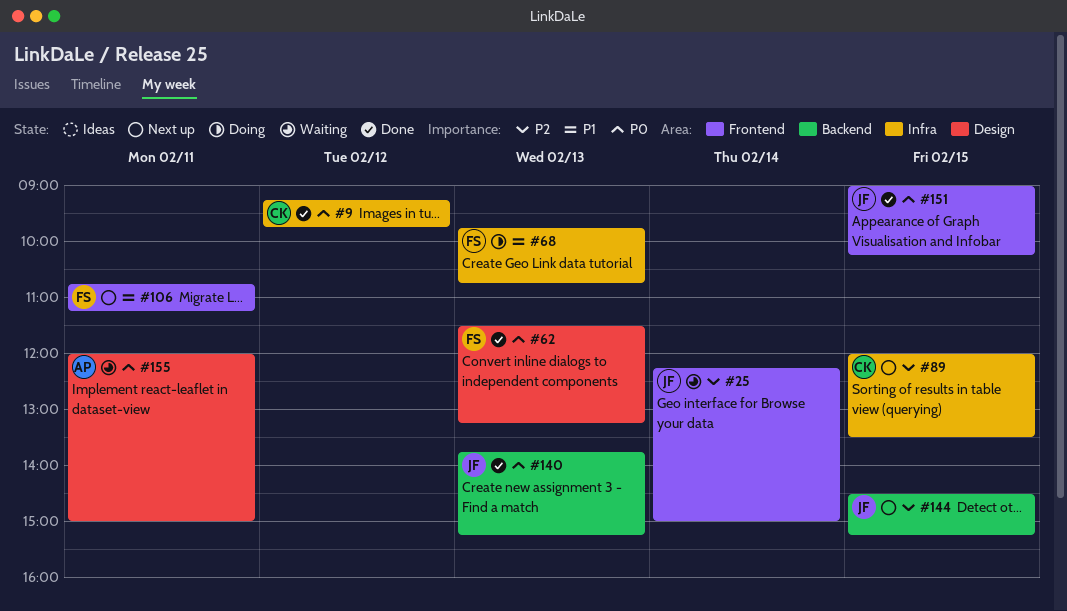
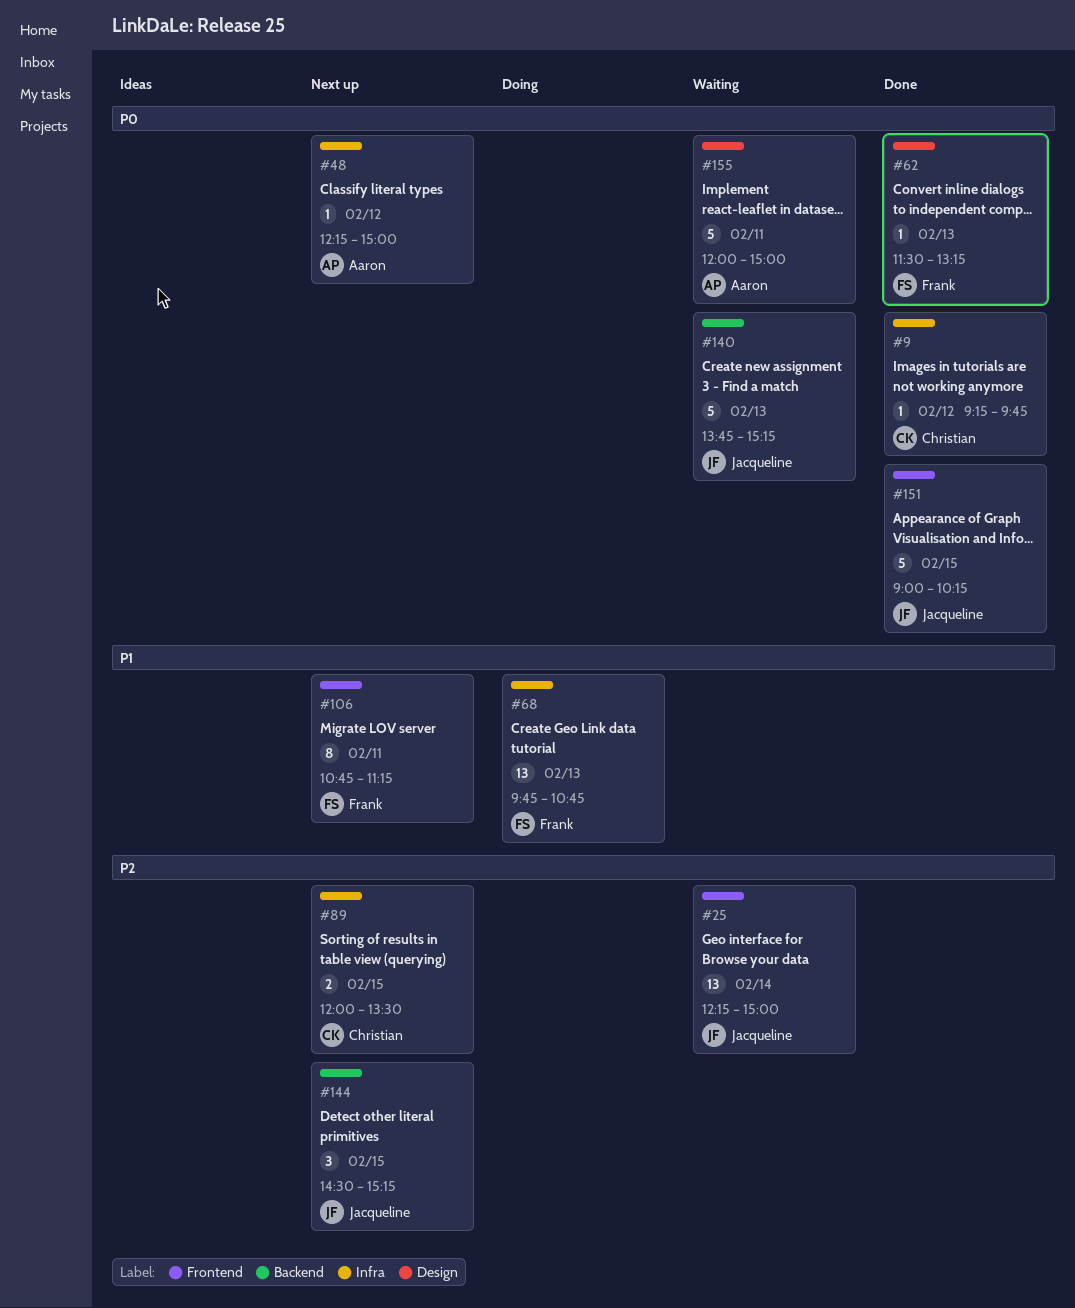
#48: none -> present
#140, status: Done -> Waiting

